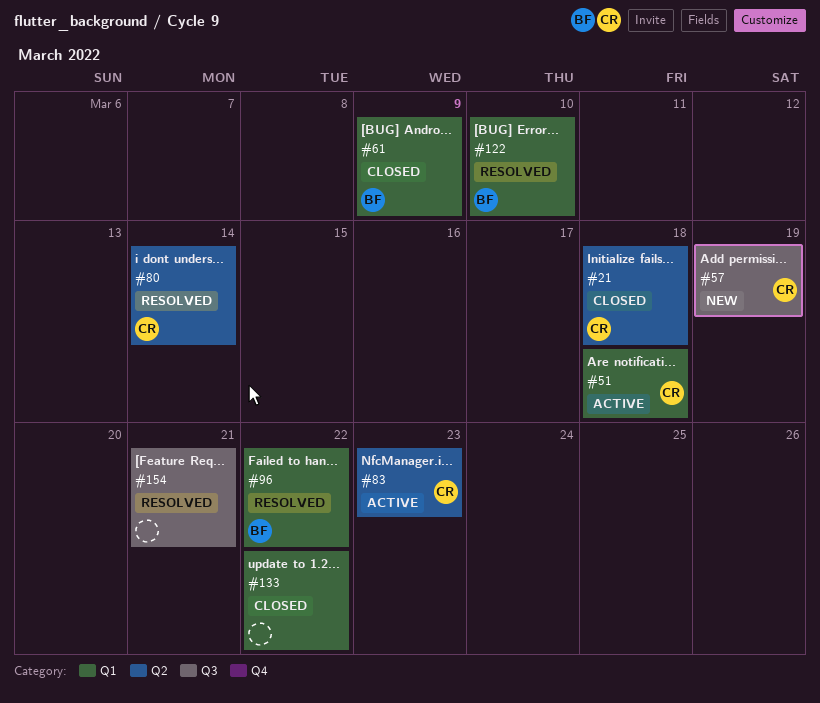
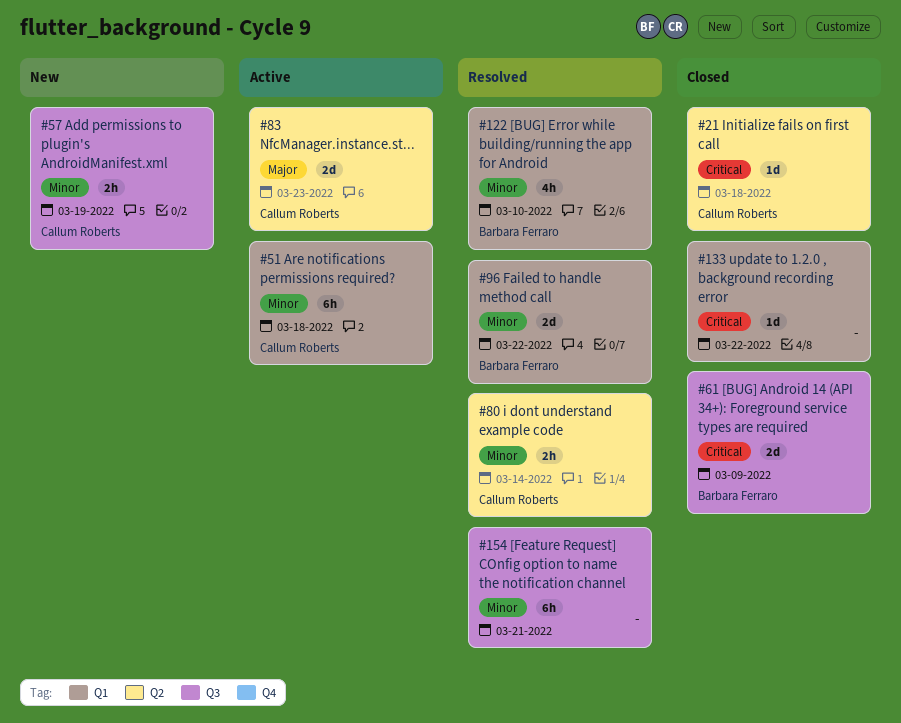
#61, label: Q1 -> Q3

